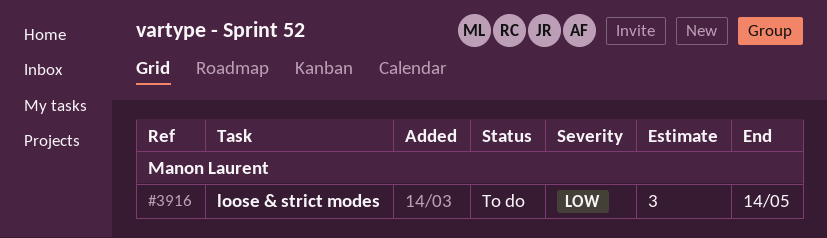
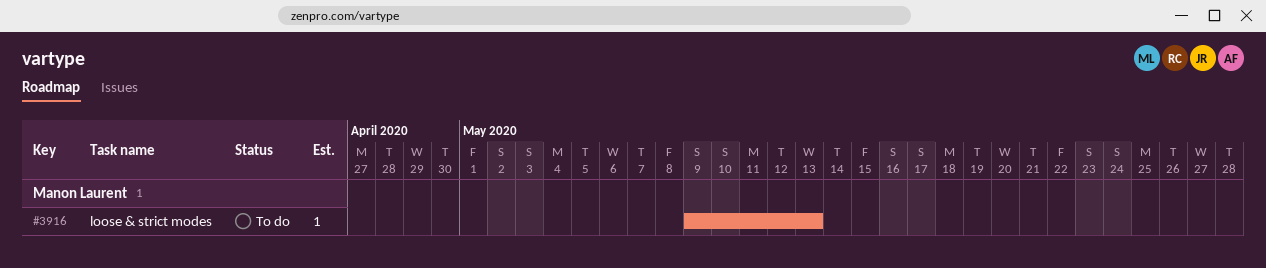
#3916, estimate: 3 -> 1
#3916, due: May 14 -> May 13

